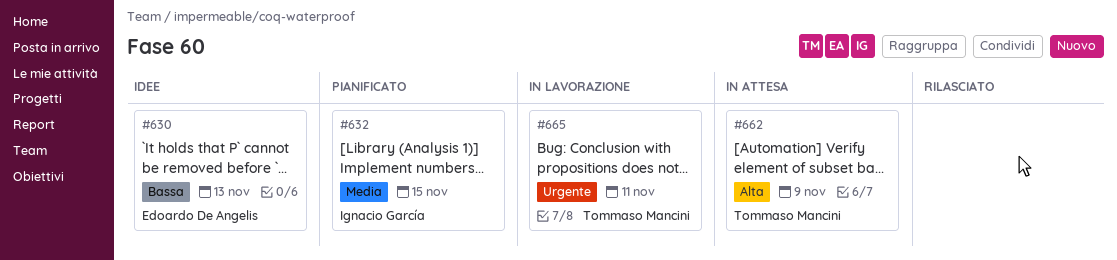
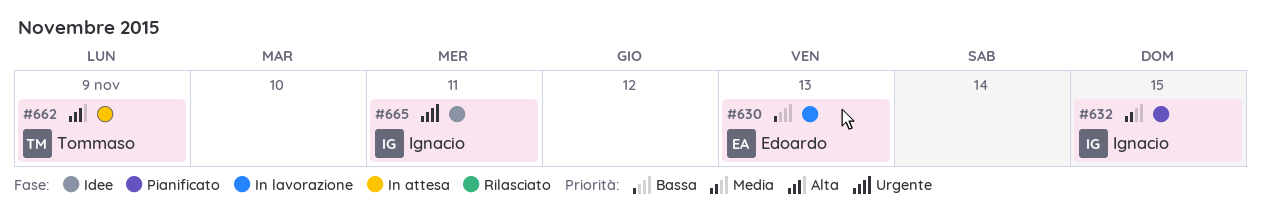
#630, status: Idee -> In lavorazione
#665, status: In lavorazione -> Idee
#665, owner: Tommaso Mancini -> Ignacio García

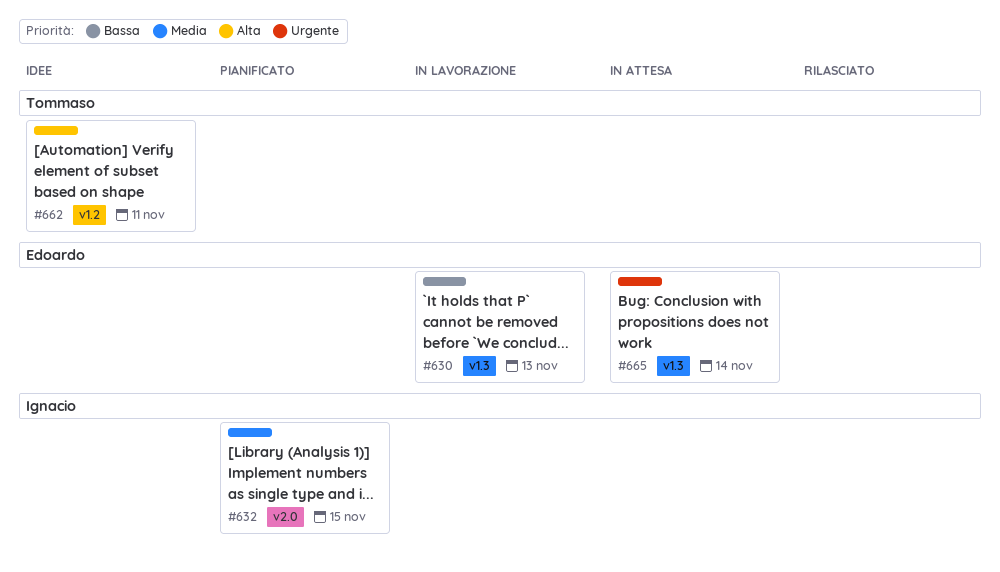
#662, status: In attesa -> Idee
#662, due: Nov 9 -> Nov 11
#665, status: Idee -> In attesa
#665, owner: Ignacio -> Edoardo
#665, due: Nov 11 -> Nov 14

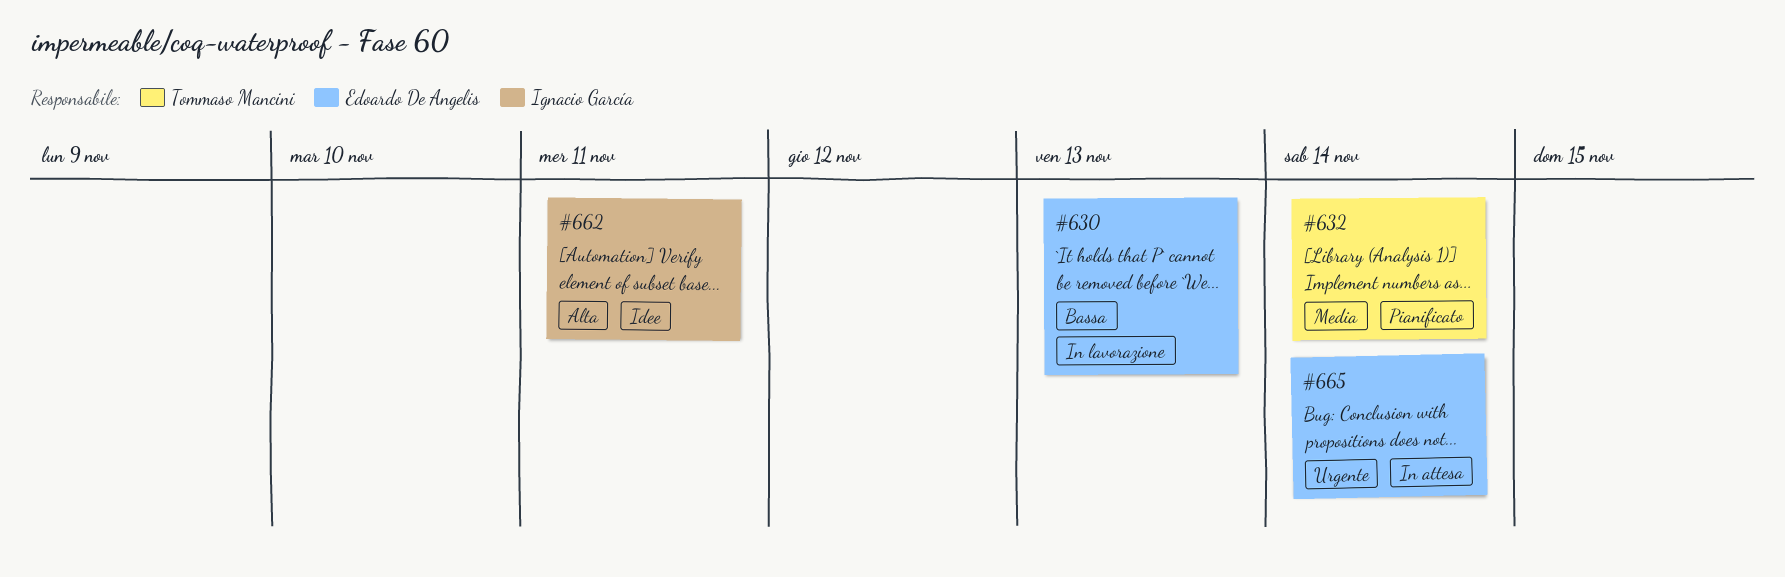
#632, owner: Ignacio García -> Tommaso Mancini
#632, due: Nov 15 -> Nov 14
#662, owner: Tommaso Mancini -> Ignacio García

